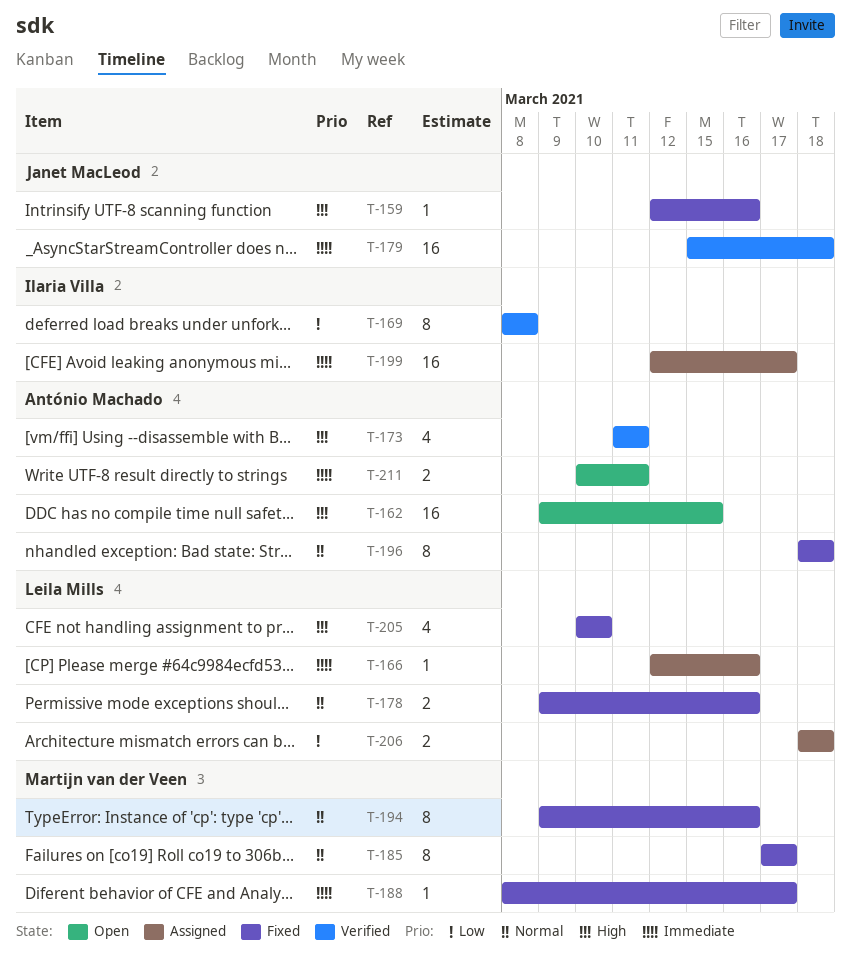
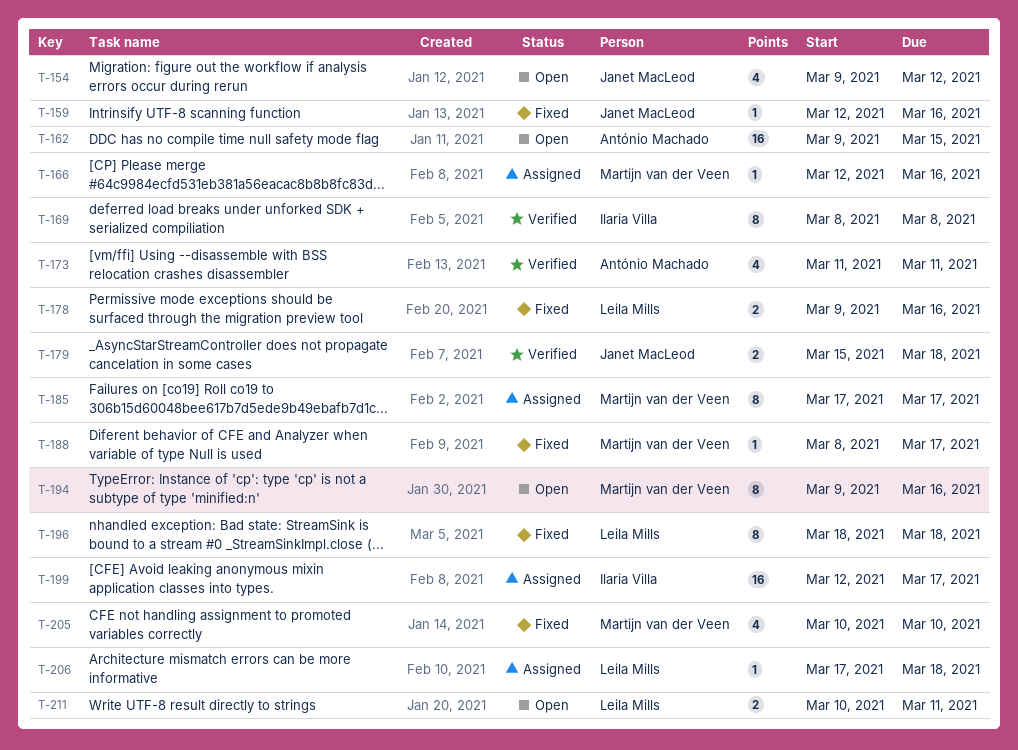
T-154: none -> present
T-166, owner: Leila Mills -> Martijn van der Veen
T-179, estimate: 16 -> 2
T-185, status: Fixed -> Assigned
T-194, status: Fixed -> Open
T-196, owner: António Machado -> Leila Mills
T-205, owner: Leila Mills -> Martijn van der Veen
T-206, estimate: 2 -> 1
T-206, start: Mar 18 -> Mar 17
T-211, owner: António Machado -> Leila Mills

